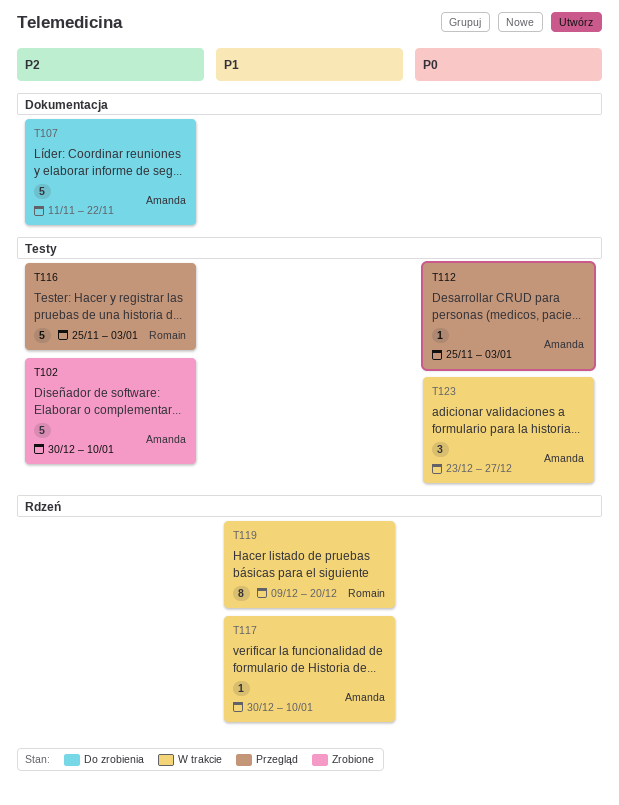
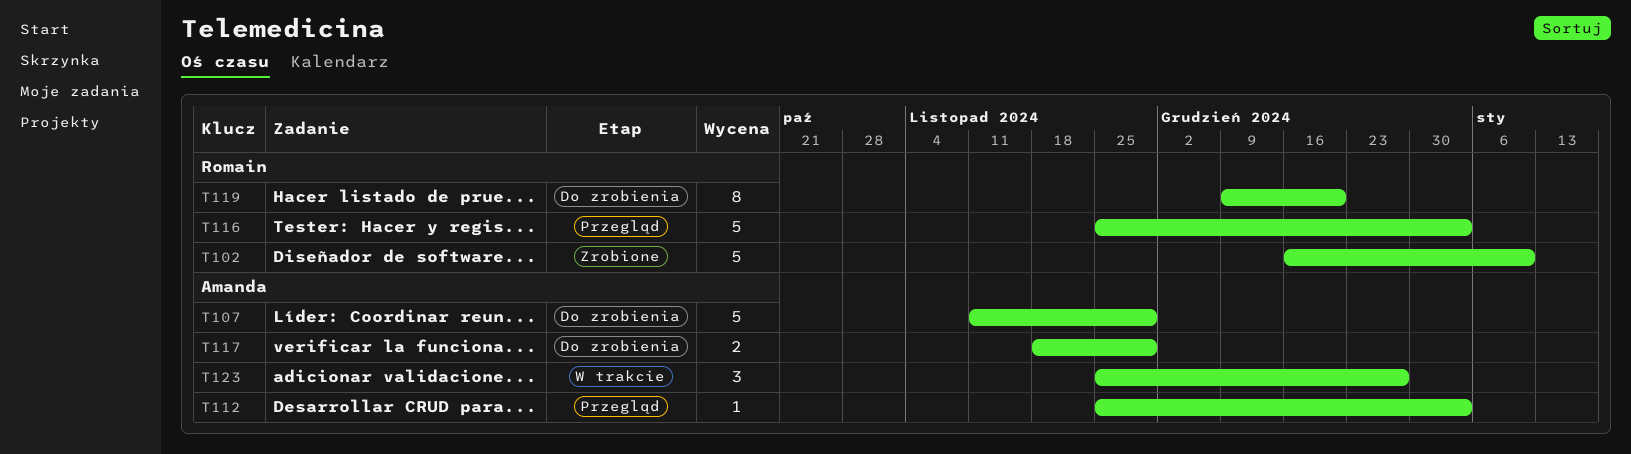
T102, owner: Amanda -> Romain
T102, start: Dec 30 -> Dec 16
T107, due: Nov 22 -> Nov 29
T117, status: W trakcie -> Do zrobienia
T117, estimate: 1 -> 2
T117, start: Dec 30 -> Nov 18
T117, due: Jan 10 -> Nov 29
T119, status: W trakcie -> Do zrobienia
T123, start: Dec 23 -> Nov 25

